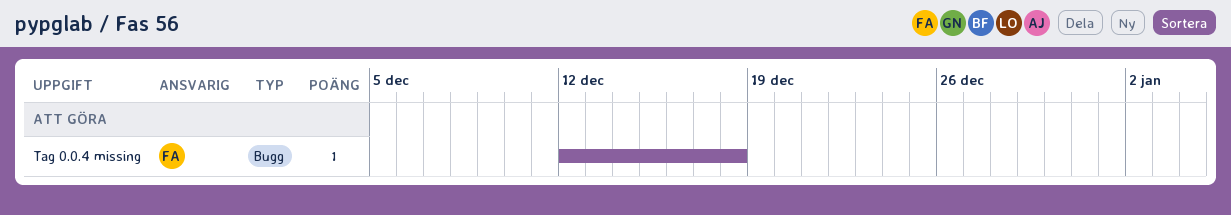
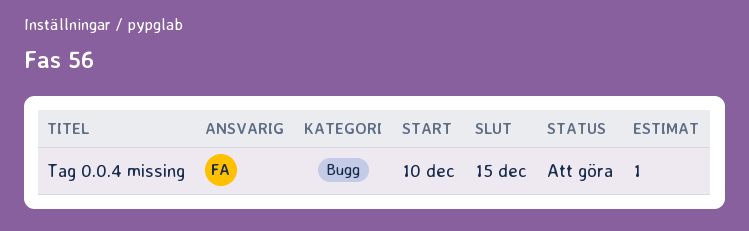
Tag 0.0.4 missing, start: Dec 12 -> Dec 10
Tag 0.0.4 missing, due: Dec 18 -> Dec 15

